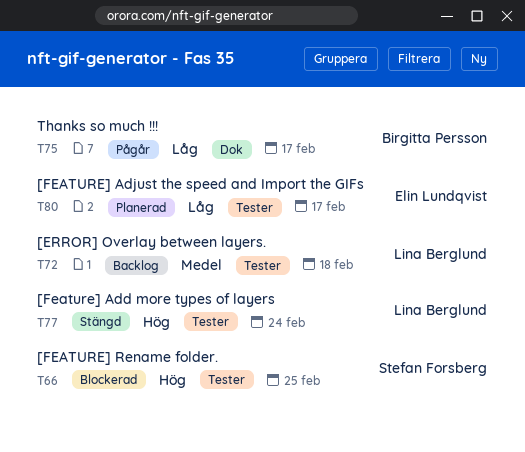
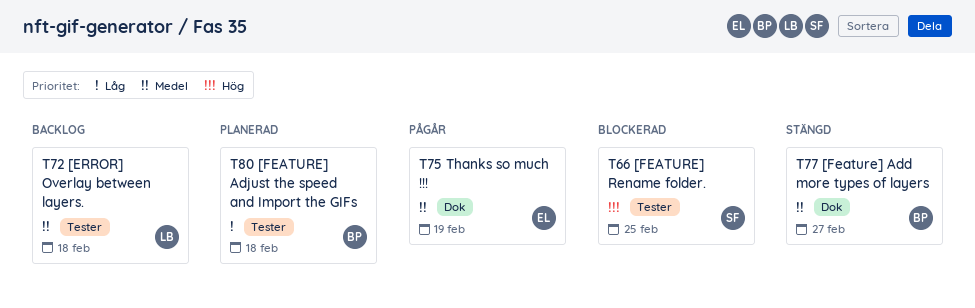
T75, owner: Birgitta Persson -> Elin Lundqvist
T75, priority: Låg -> Medel
T75, due: Feb 17 -> Feb 19
T77, owner: Lina Berglund -> Birgitta Persson
T77, priority: Hög -> Medel
T77, label: Tester -> Dok
T77, due: Feb 24 -> Feb 27
T80, owner: Elin Lundqvist -> Birgitta Persson
T80, due: Feb 17 -> Feb 18

